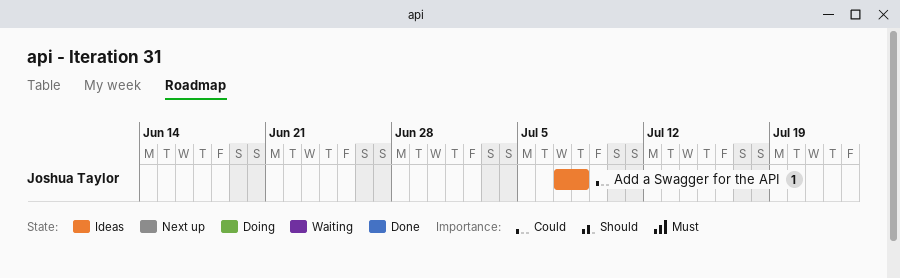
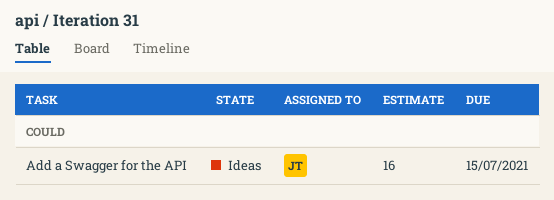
Add a Swagger for the API, estimate: 1 -> 16
Add a Swagger for the API, due: Jul 8 -> Jul 15

